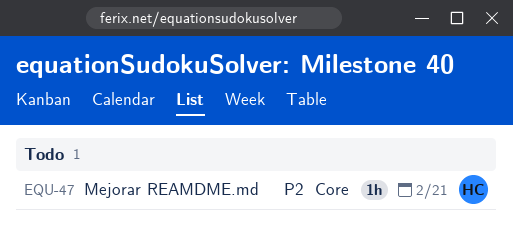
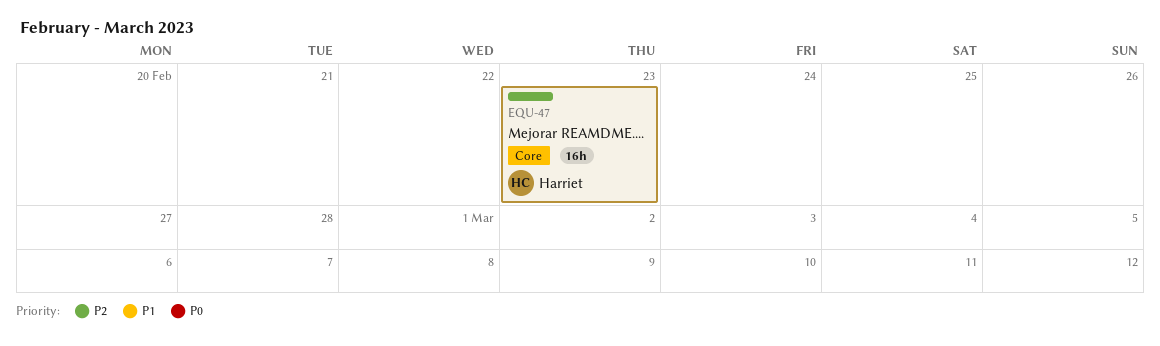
EQU-47, estimate: 1h -> 16h
EQU-47, due: Feb 21 -> Feb 23

